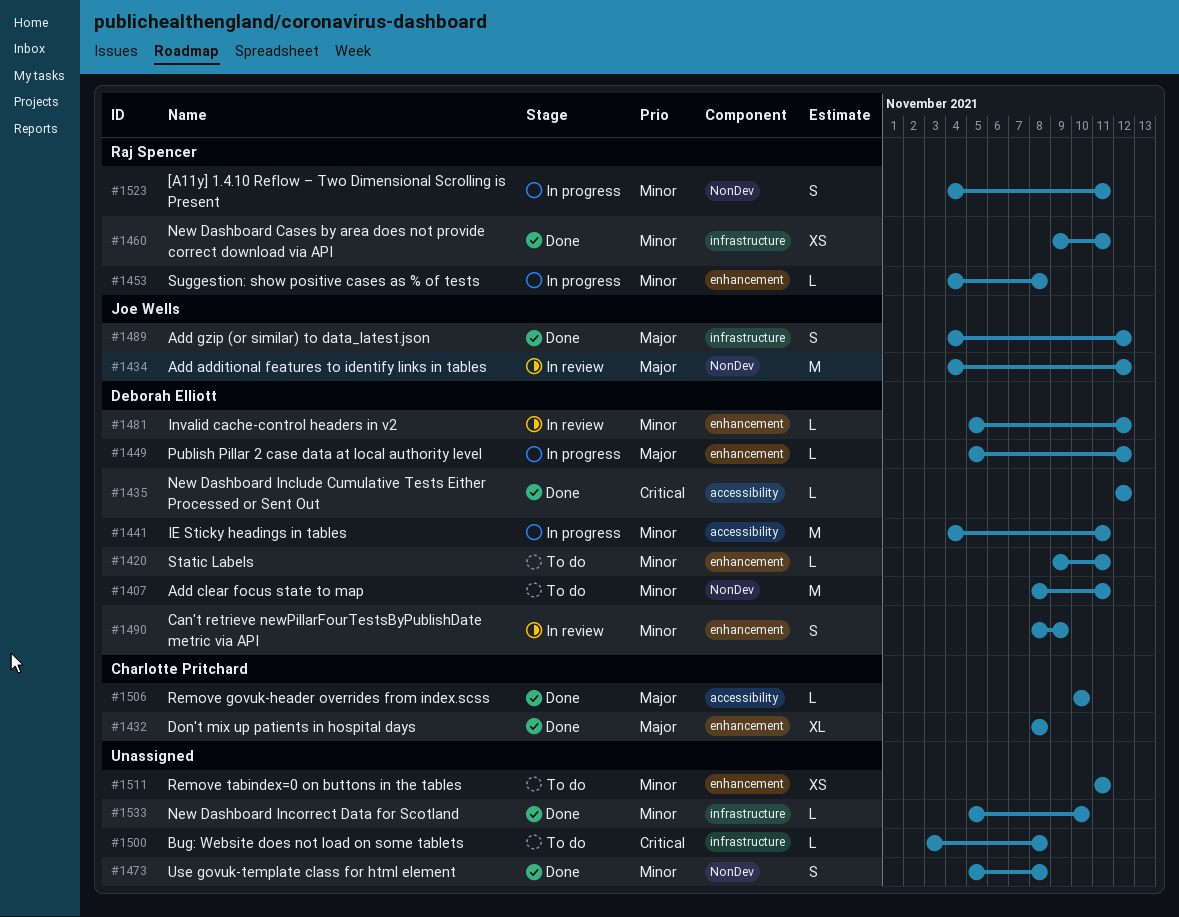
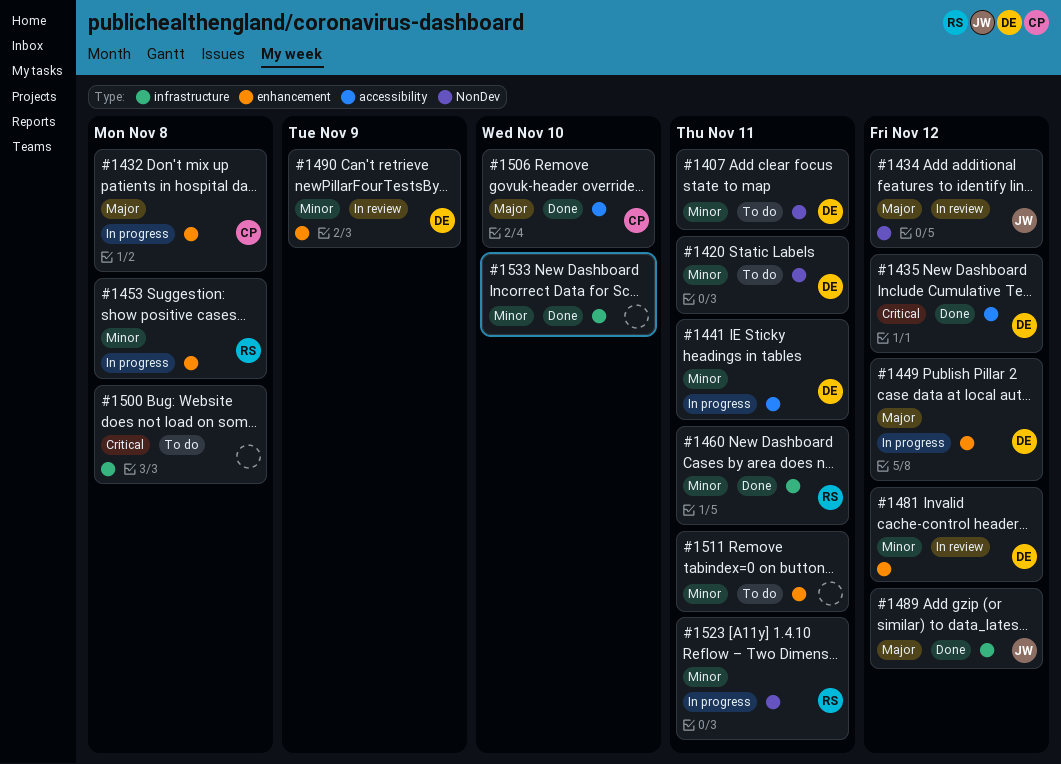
#1420, label: enhancement -> NonDev
#1432, status: Done -> In progress
#1473: present -> none

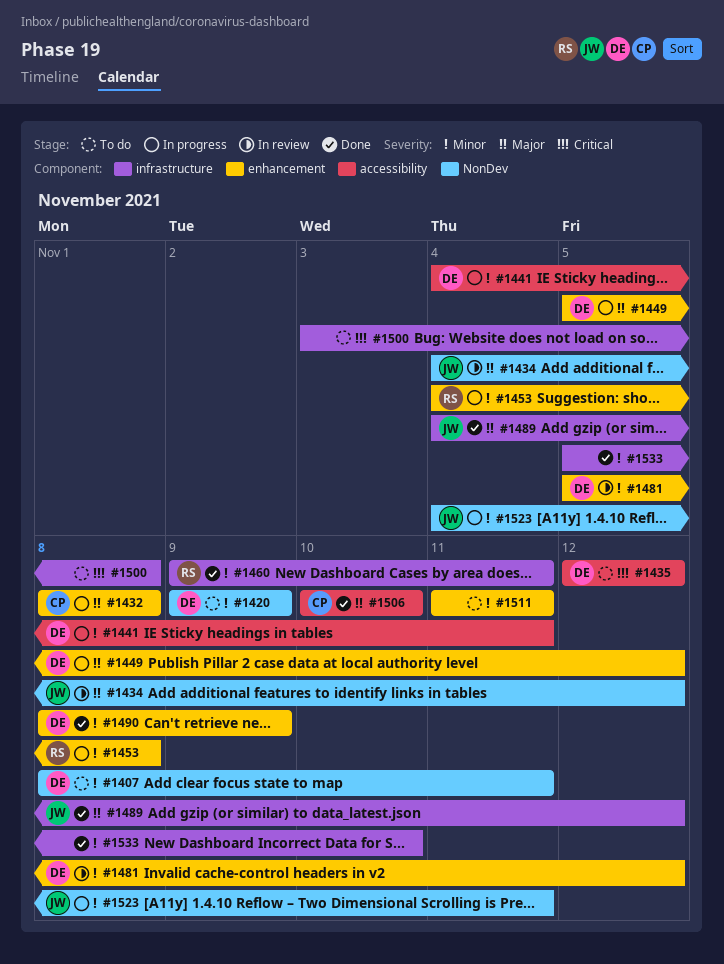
#1420, due: Nov 11 -> Nov 9
#1435, status: Done -> To do
#1490, status: In review -> Done
#1523, owner: RS -> JW

